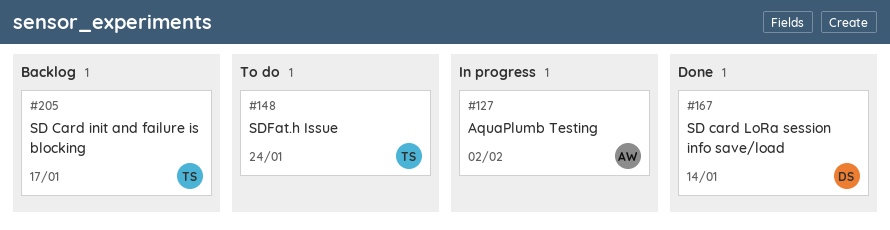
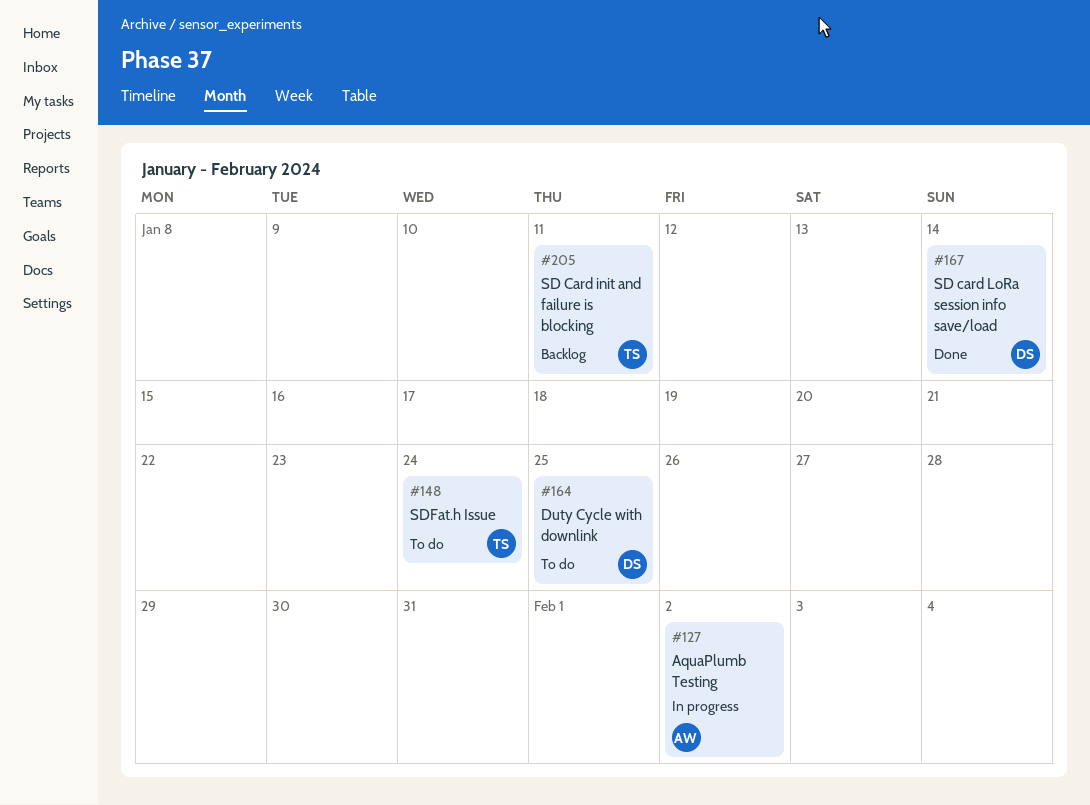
#164: none -> present
#205, due: Jan 17 -> Jan 11

